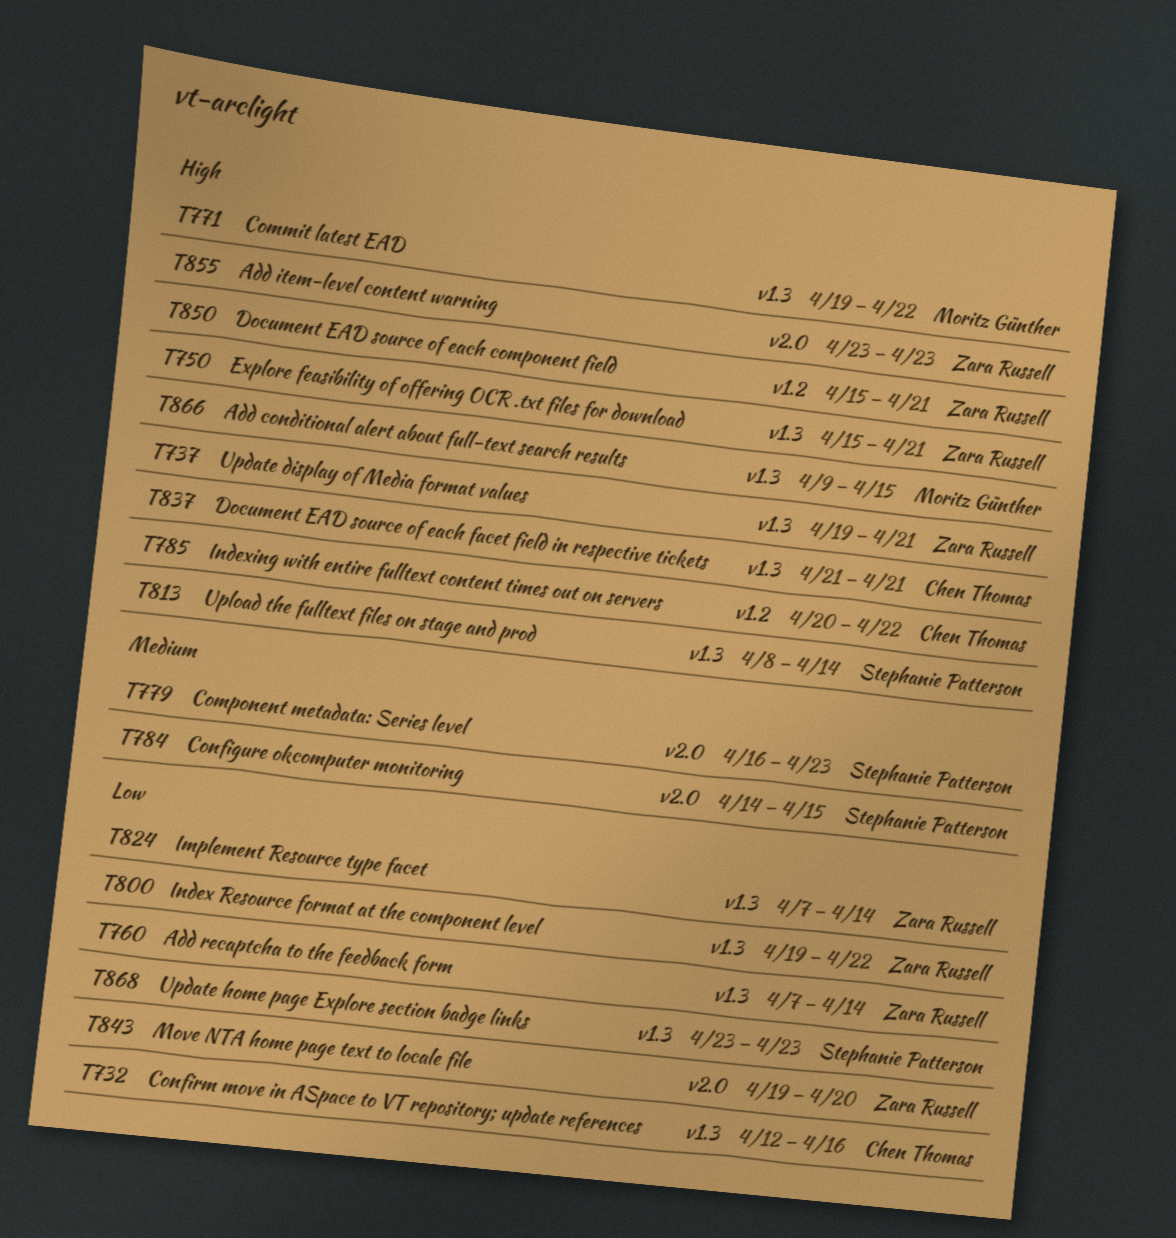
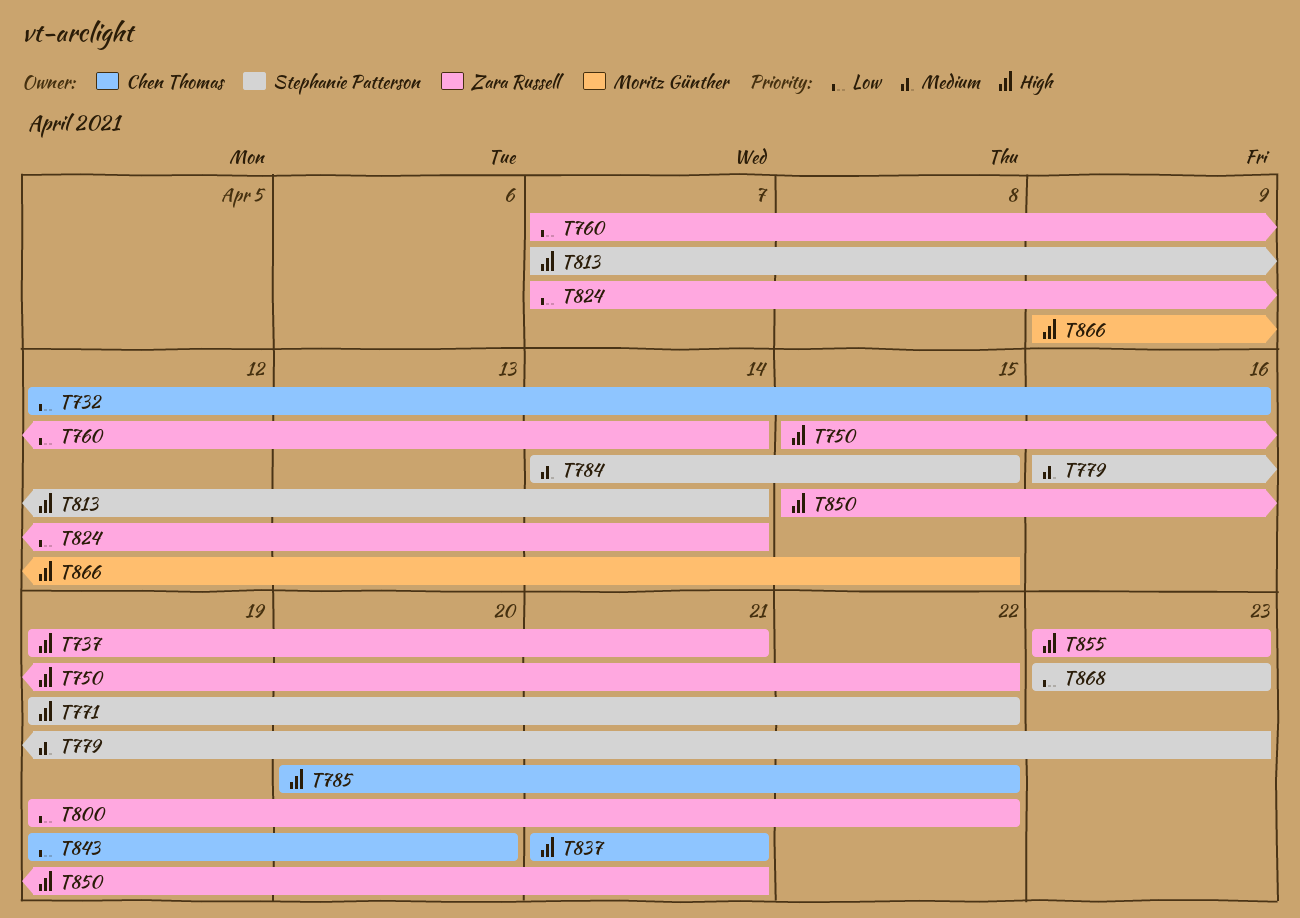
T750, due: Apr 21 -> Apr 22
T771, owner: Moritz Günther -> Stephanie Patterson
T813, start: Apr 8 -> Apr 7
T843, owner: Zara Russell -> Chen Thomas

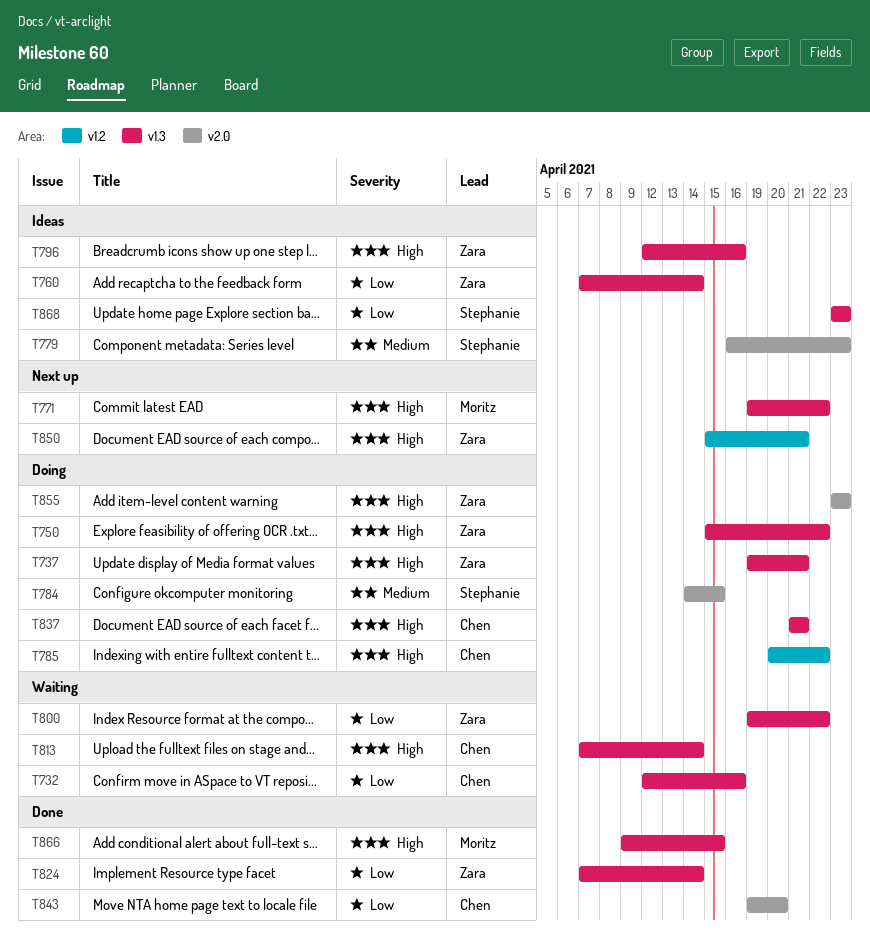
T771, owner: Stephanie Patterson -> Moritz Günther
T796: none -> present
T813, owner: Stephanie Patterson -> Chen Thomas

